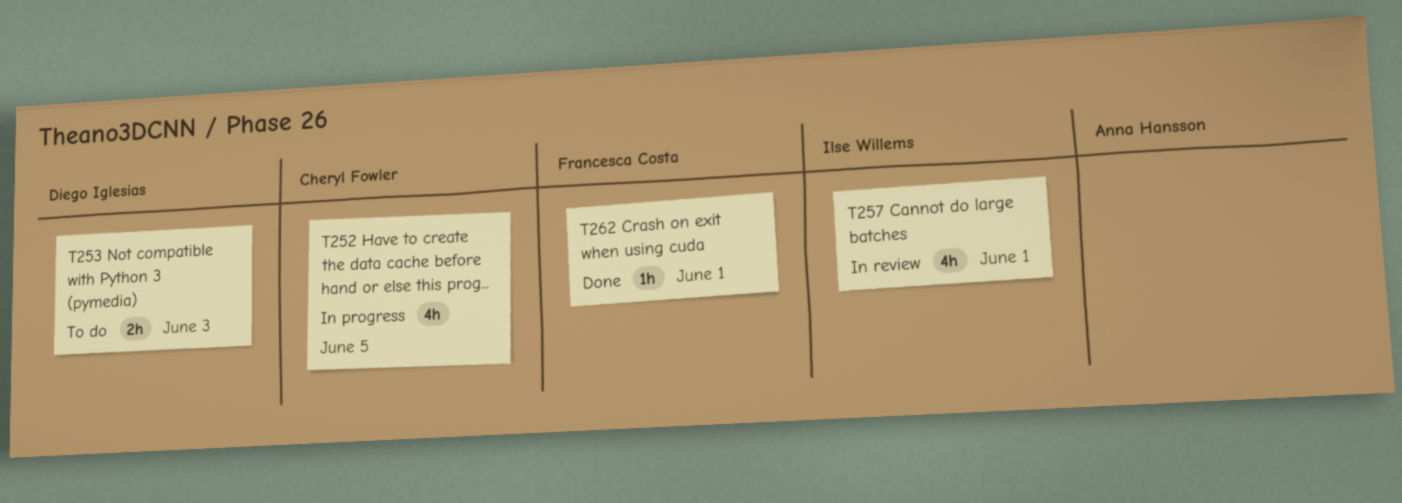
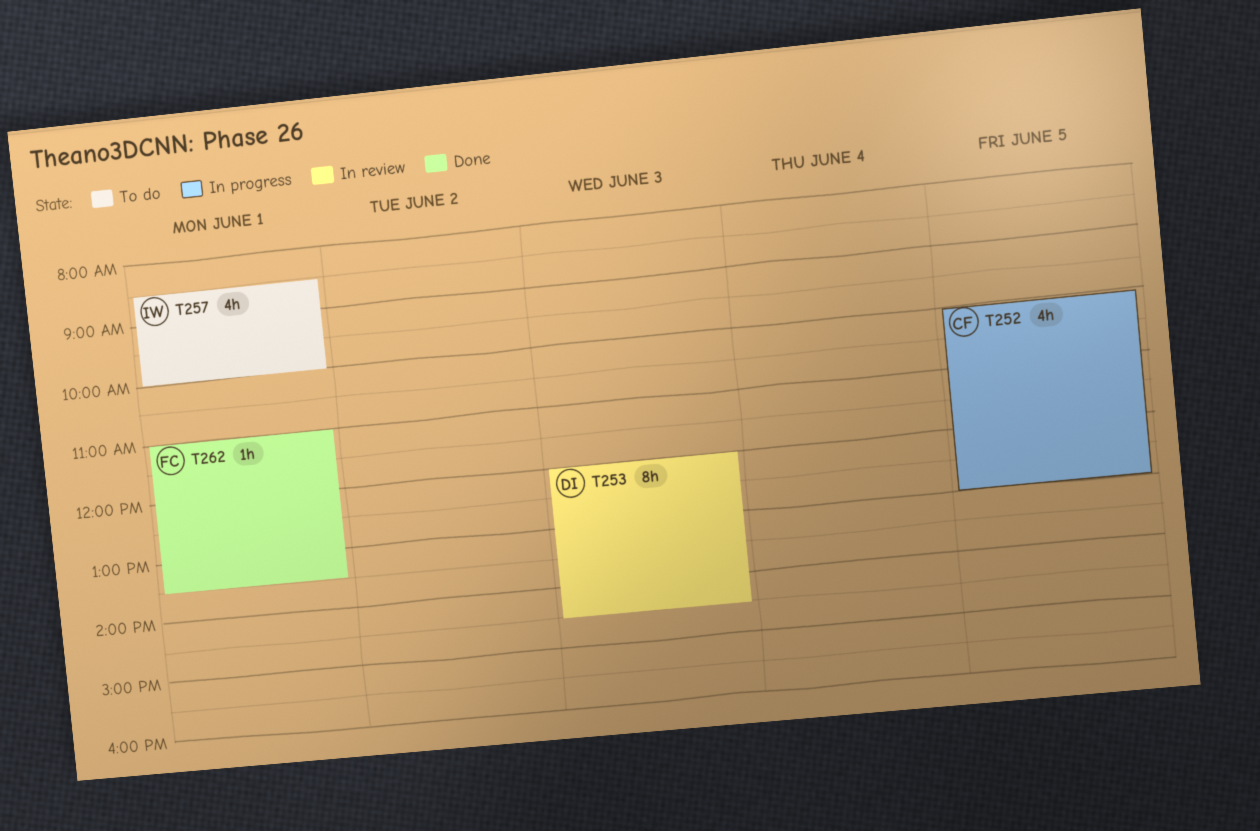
T253, status: To do -> In review
T253, estimate: 2h -> 8h
T257, status: In review -> To do

